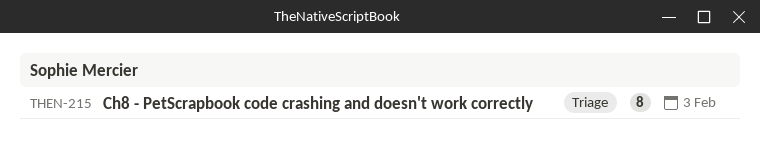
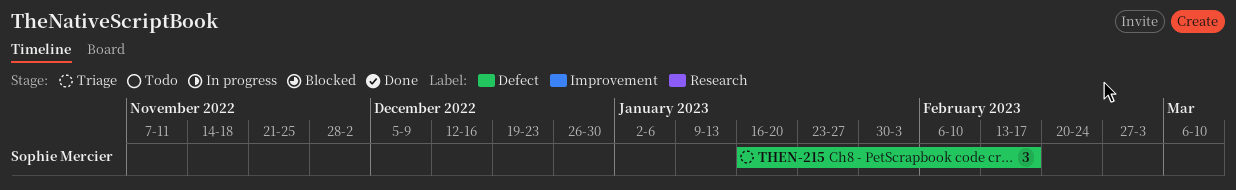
THEN-215, estimate: 8 -> 3
THEN-215, due: Feb 3 -> Feb 17

